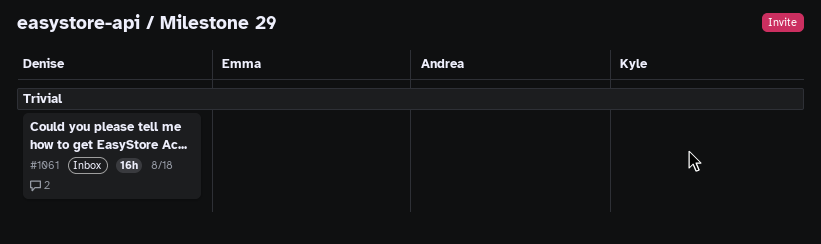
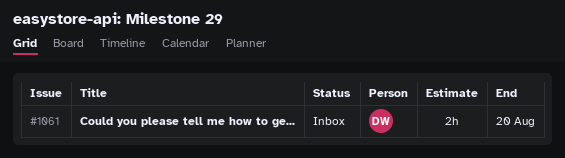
#1061, estimate: 16h -> 2h
#1061, due: Aug 18 -> Aug 20

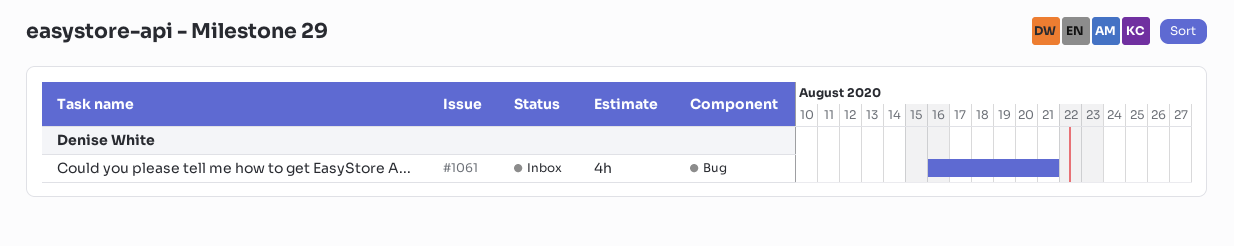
#1061, estimate: 2h -> 4h
#1061, due: Aug 20 -> Aug 21

